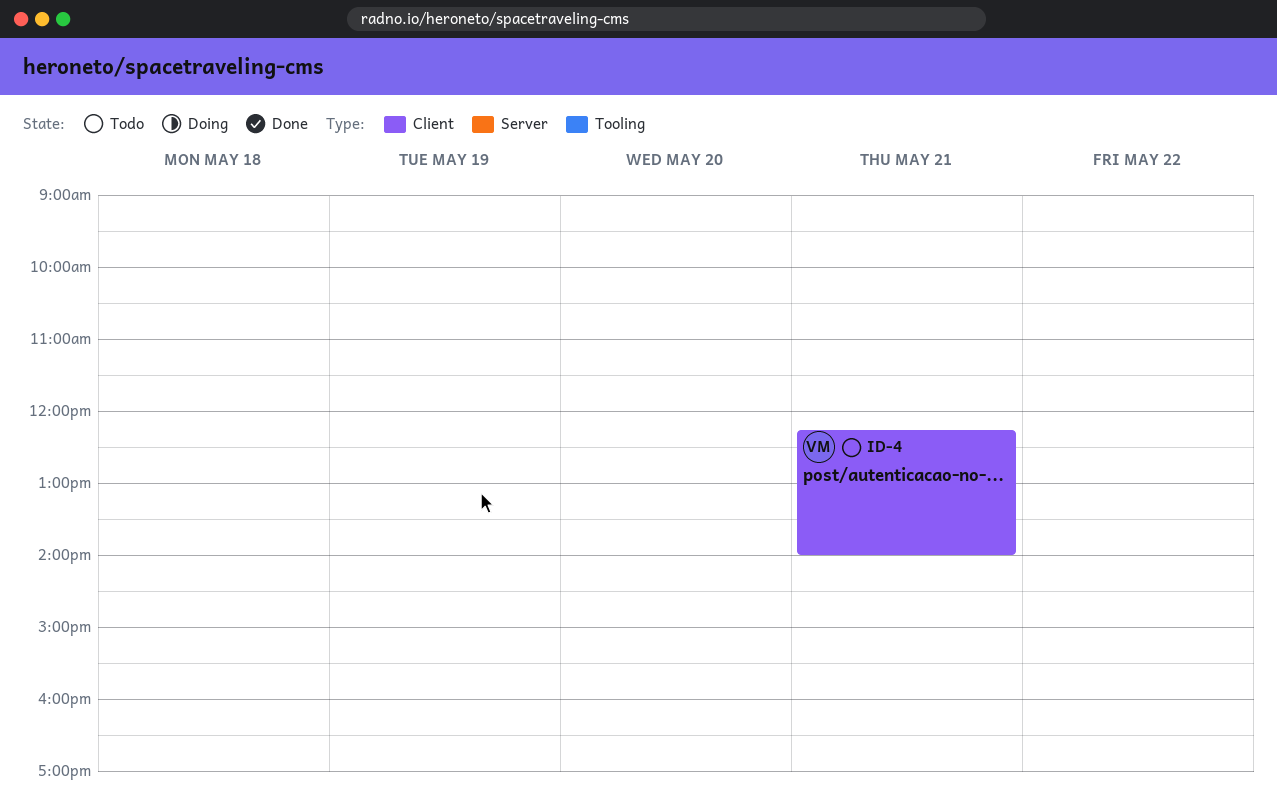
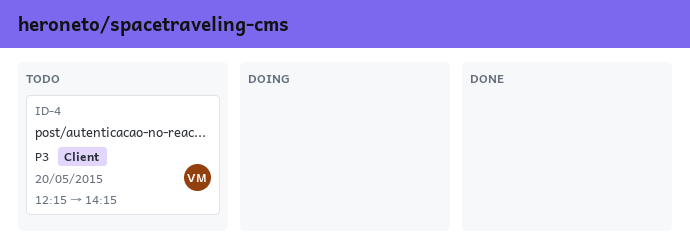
ID-4, day: May 21 -> May 20
ID-4, ends: 14:00 -> 14:15

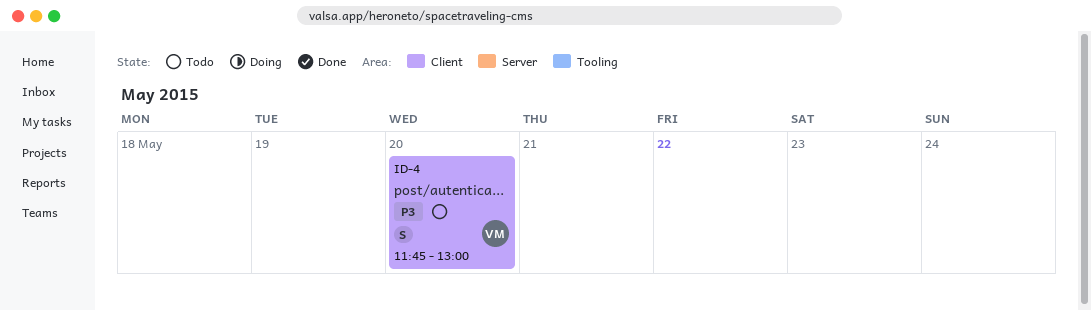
ID-4, begins: 12:15 -> 11:45
ID-4, ends: 14:15 -> 13:00

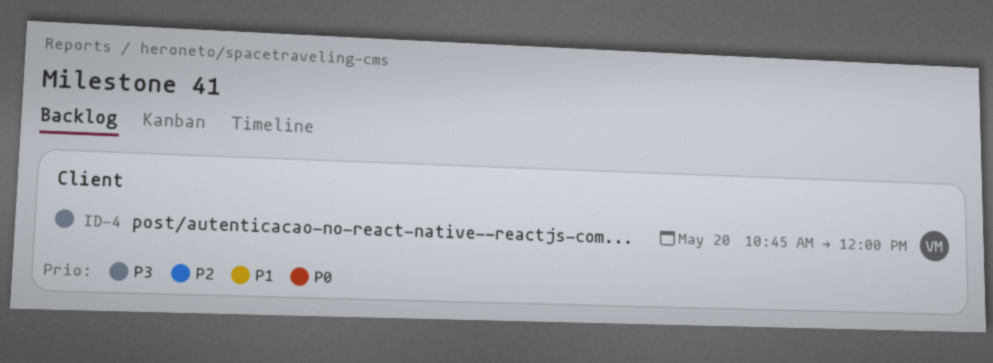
ID-4, begins: 11:45 -> 10:45
ID-4, ends: 13:00 -> 12:00

